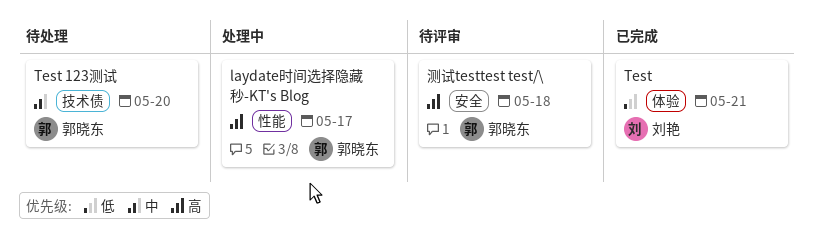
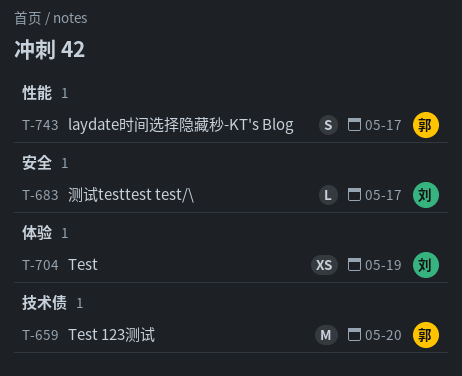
Test, due: May 21 -> May 19
测试testtest test/\, owner: 郭晓东 -> 刘艳
测试testtest test/\, due: May 18 -> May 17

